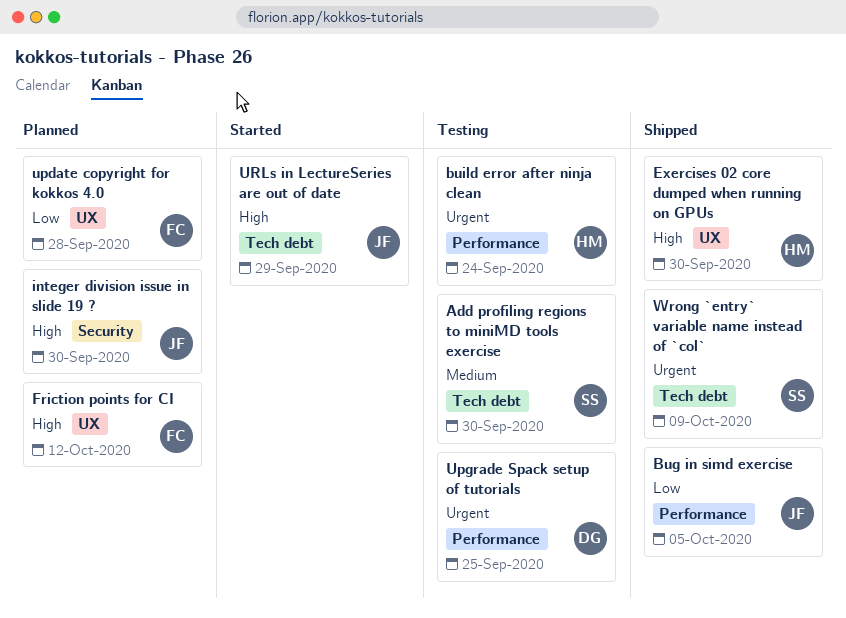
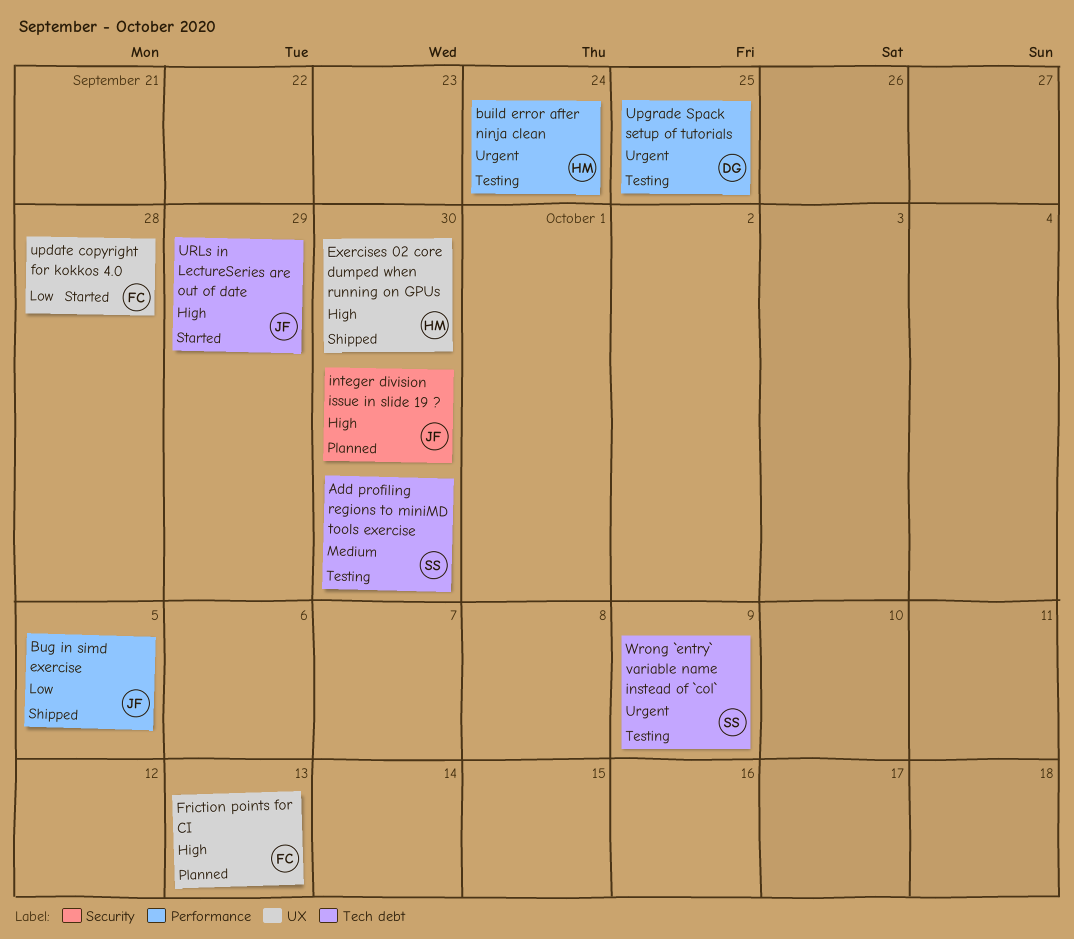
Friction points for CI, due: Oct 12 -> Oct 13
update copyright for kokkos 4.0, status: Planned -> Started
Wrong `entry` variable name instead of `col`, status: Shipped -> Testing

